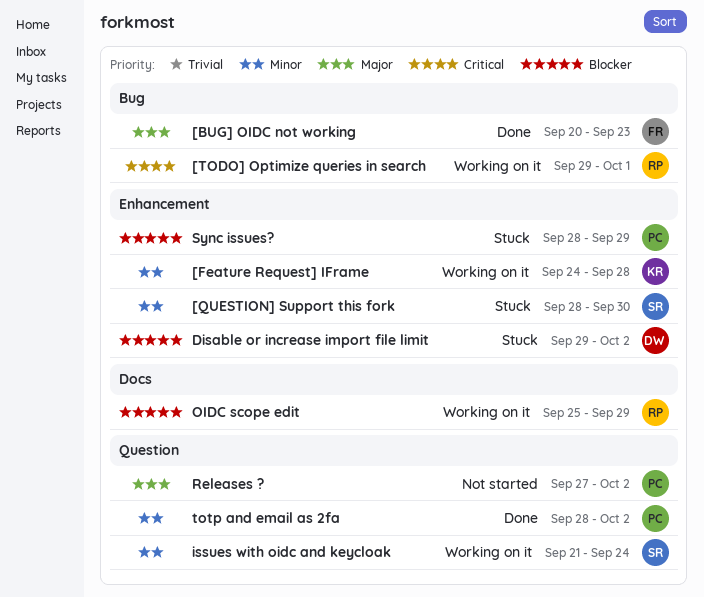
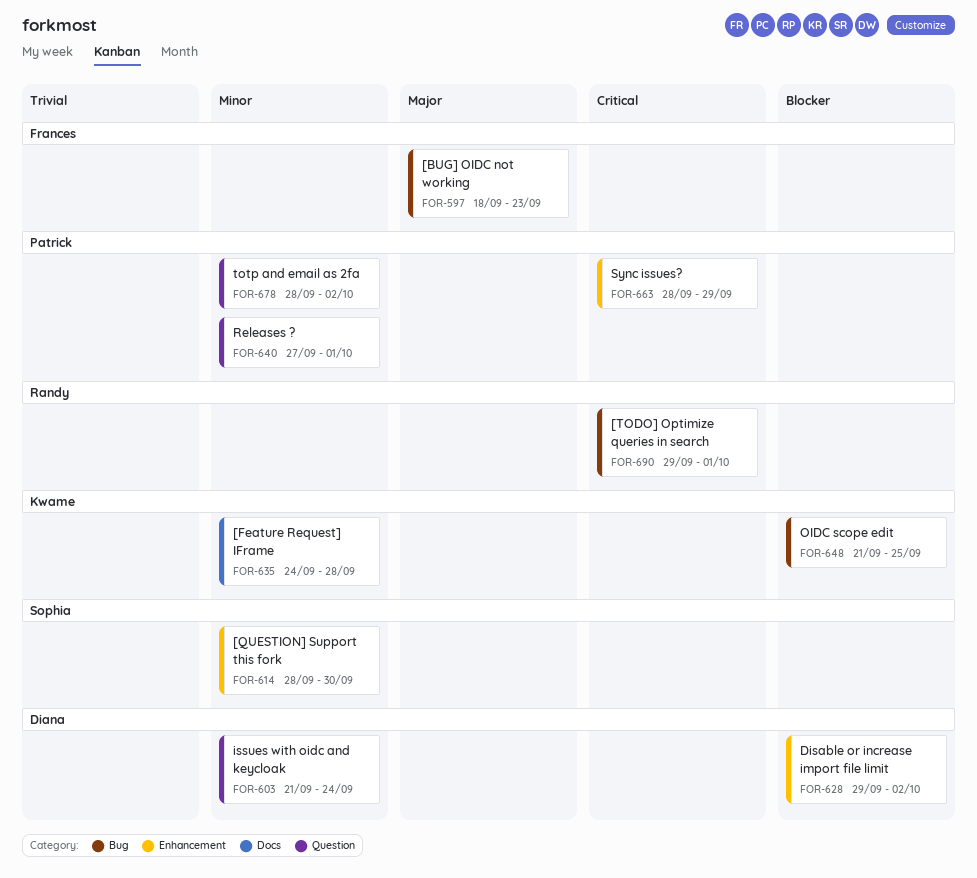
[BUG] OIDC not working, start: Sep 20 -> Sep 18
[Feature Request] IFrame, label: Enhancement -> Docs
issues with oidc and keycloak, owner: Sophia -> Diana
OIDC scope edit, owner: Randy -> Kwame
OIDC scope edit, label: Docs -> Bug
OIDC scope edit, start: Sep 25 -> Sep 21
OIDC scope edit, due: Sep 29 -> Sep 25
Releases ?, priority: Major -> Minor
Releases ?, due: Oct 2 -> Oct 1
Sync issues?, priority: Blocker -> Critical

